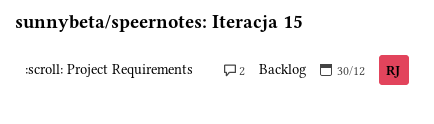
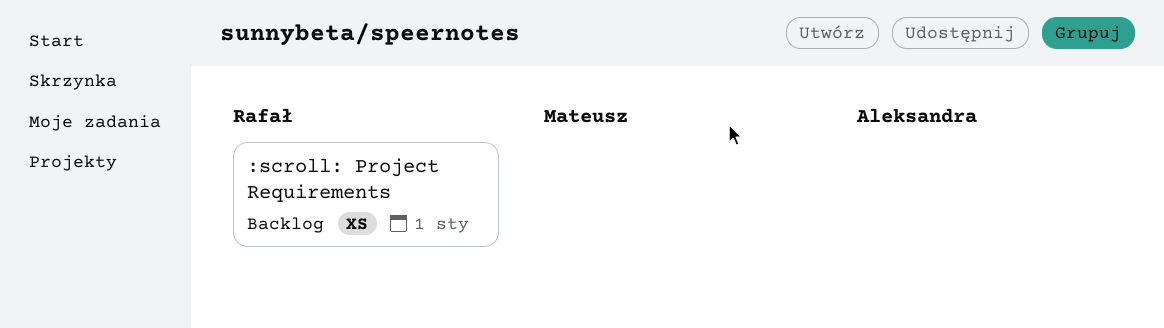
:scroll: Project Requirements, due: Dec 30 -> Jan 1

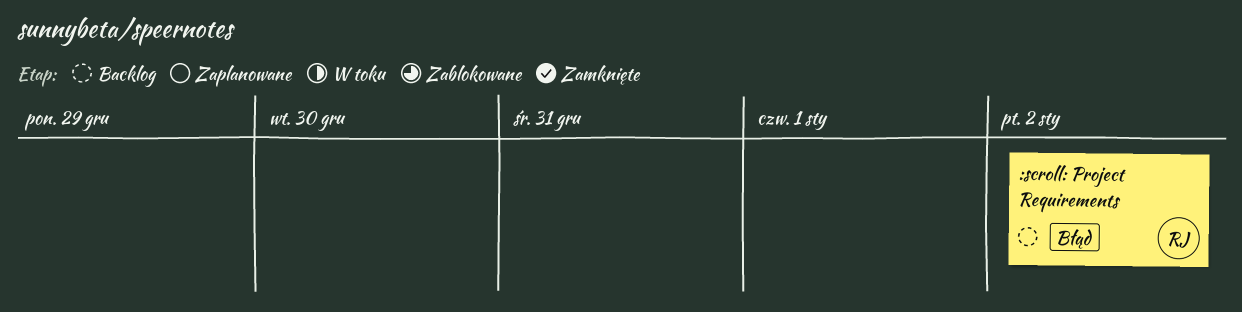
:scroll: Project Requirements, due: Jan 1 -> Jan 2

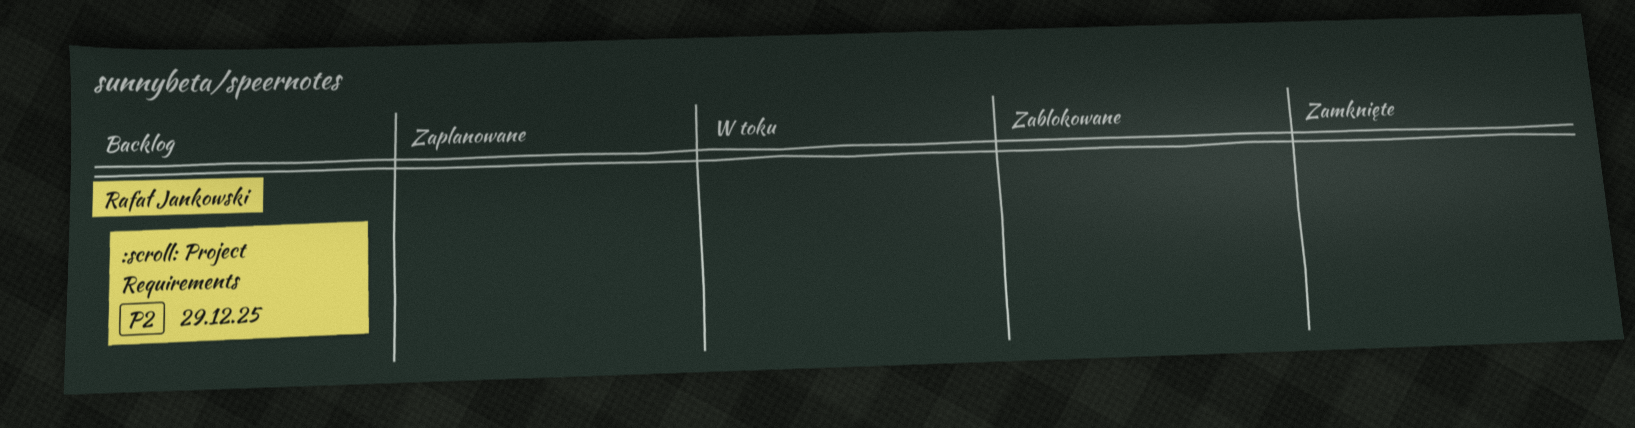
:scroll: Project Requirements, due: Jan 2 -> Dec 29

